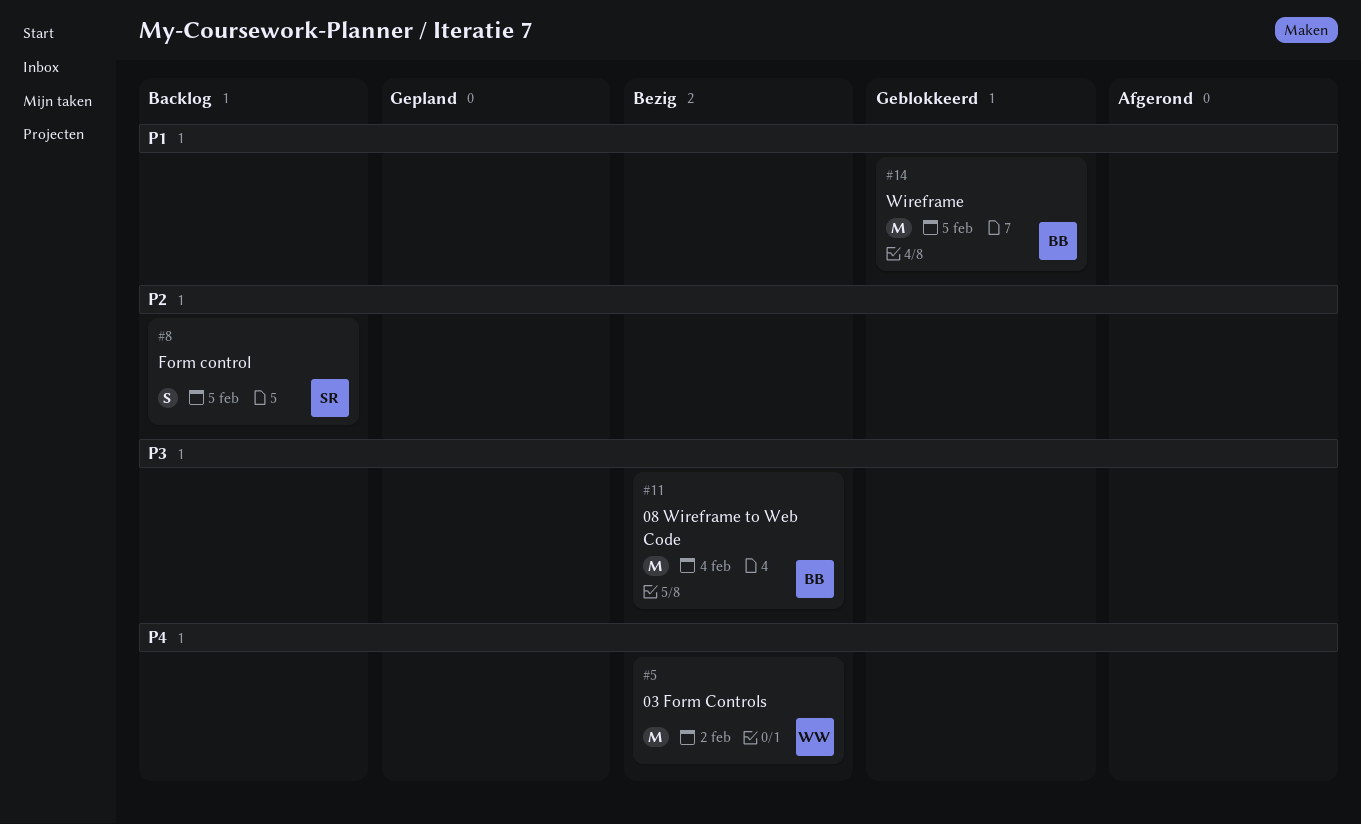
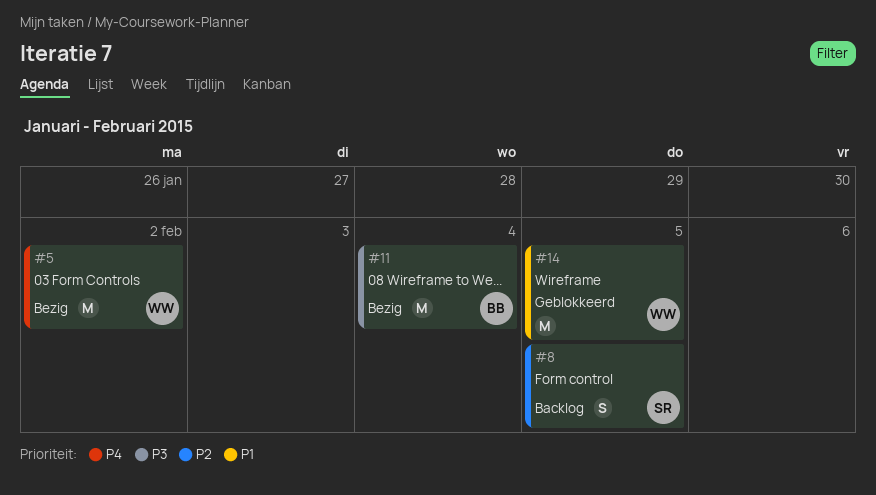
#14, owner: BB -> WW

